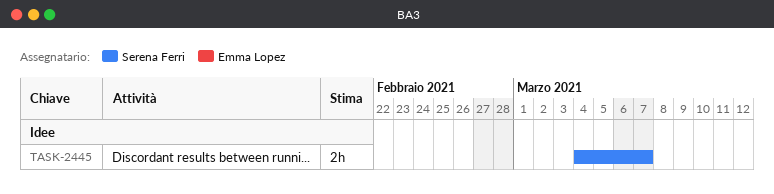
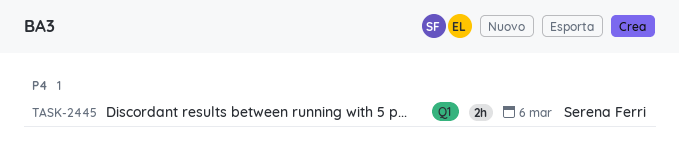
TASK-2445, due: Mar 7 -> Mar 6

